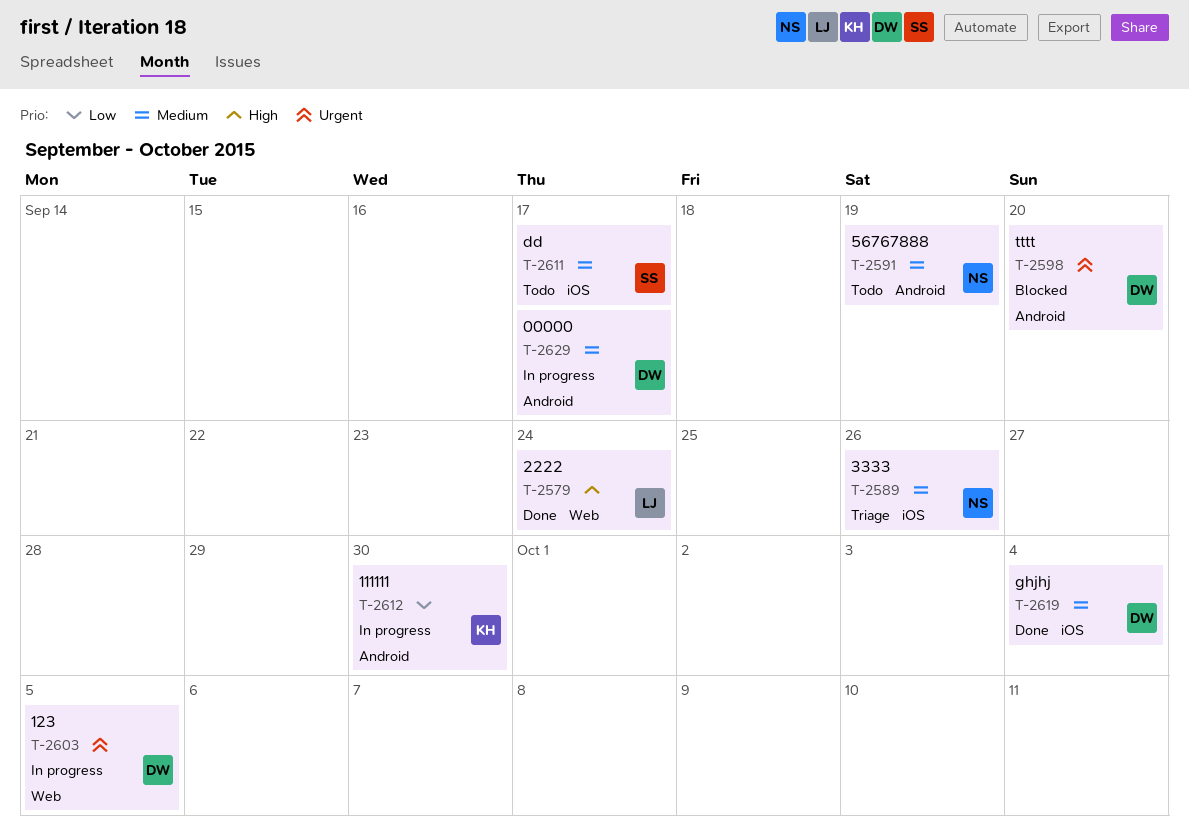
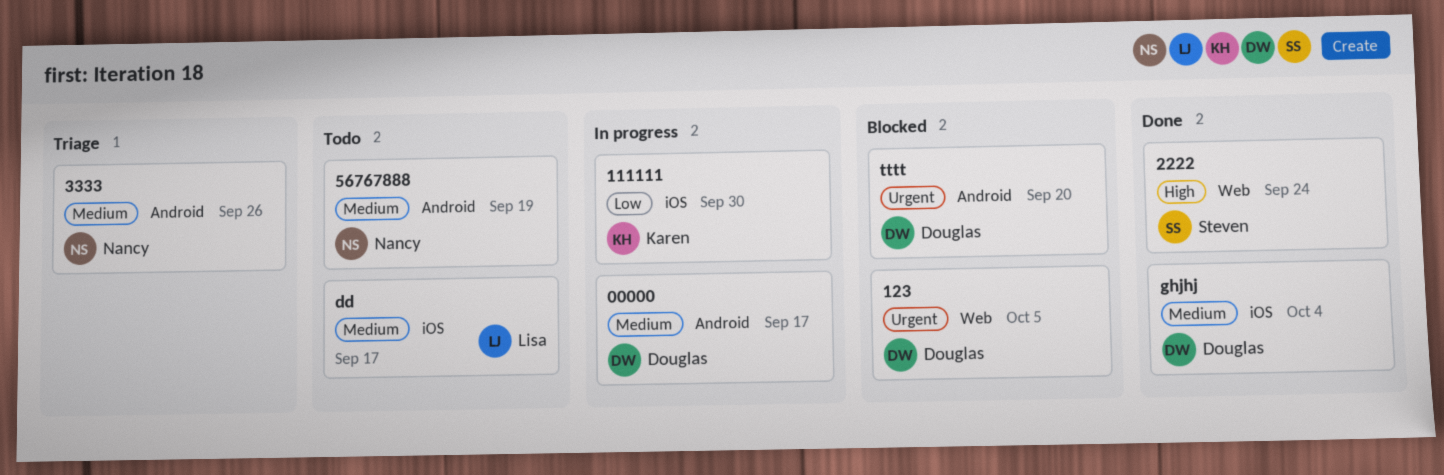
111111, label: Android -> iOS
123, status: In progress -> Blocked
2222, owner: Lisa -> Steven
3333, label: iOS -> Android
dd, owner: Steven -> Lisa

